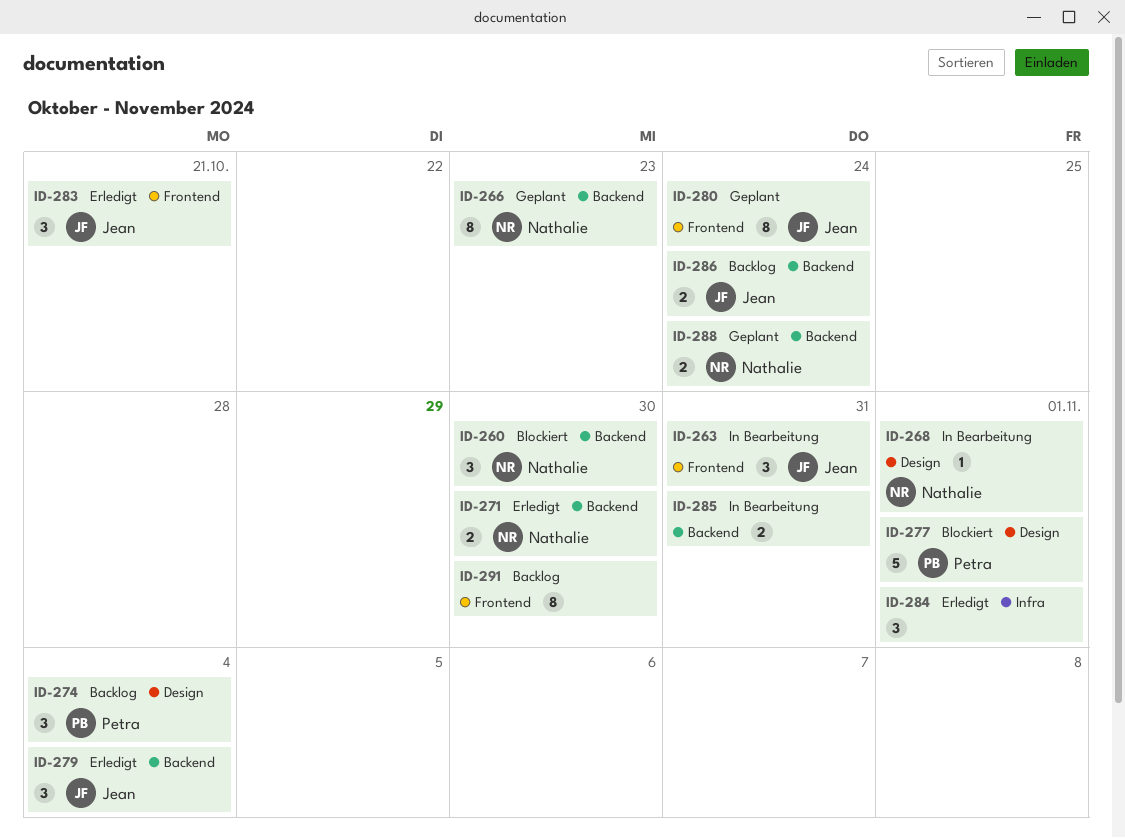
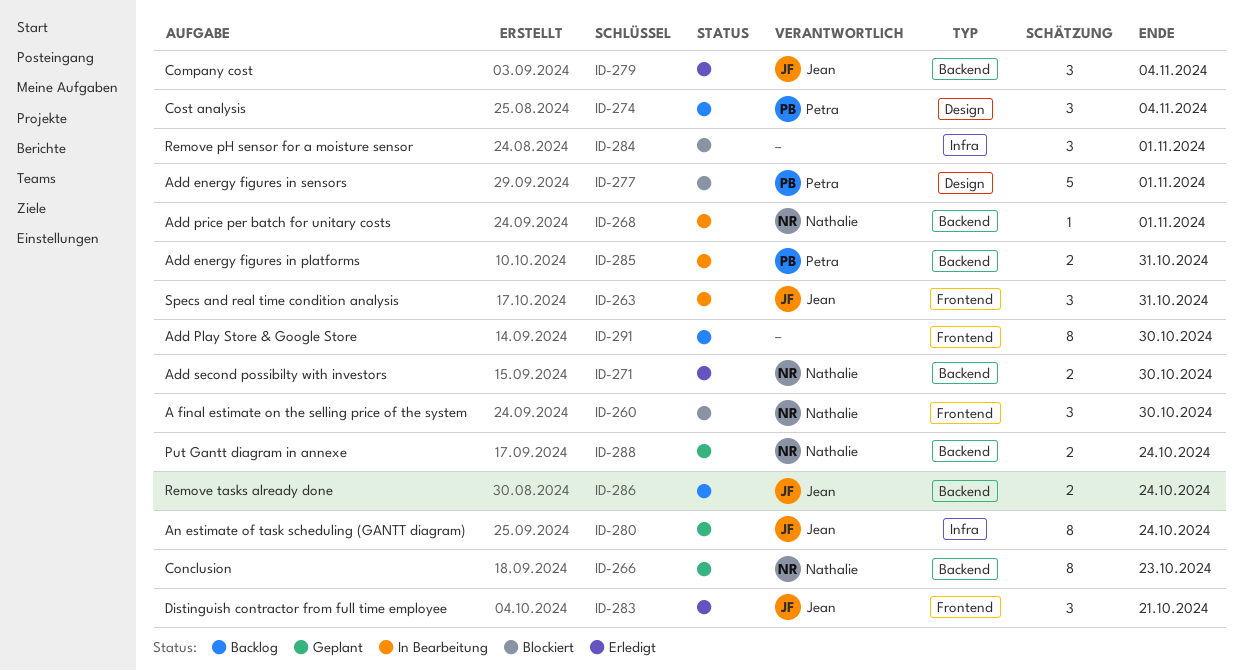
ID-260, label: Backend -> Frontend
ID-268, label: Design -> Backend
ID-280, label: Frontend -> Infra
ID-284, status: Erledigt -> Blockiert
ID-285, owner: none -> Petra

